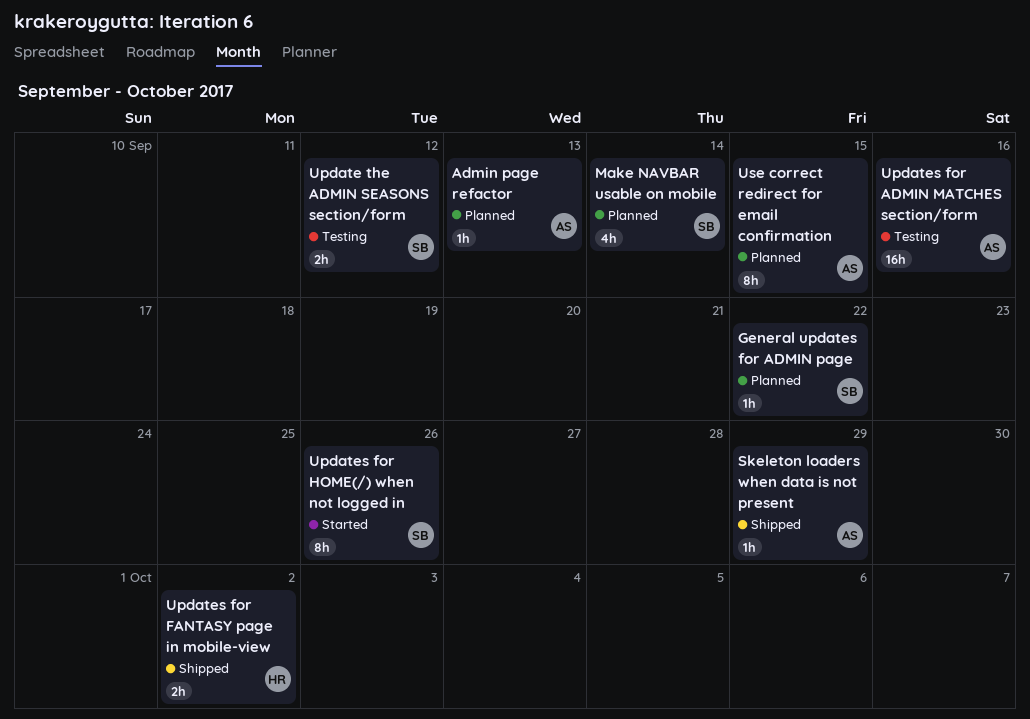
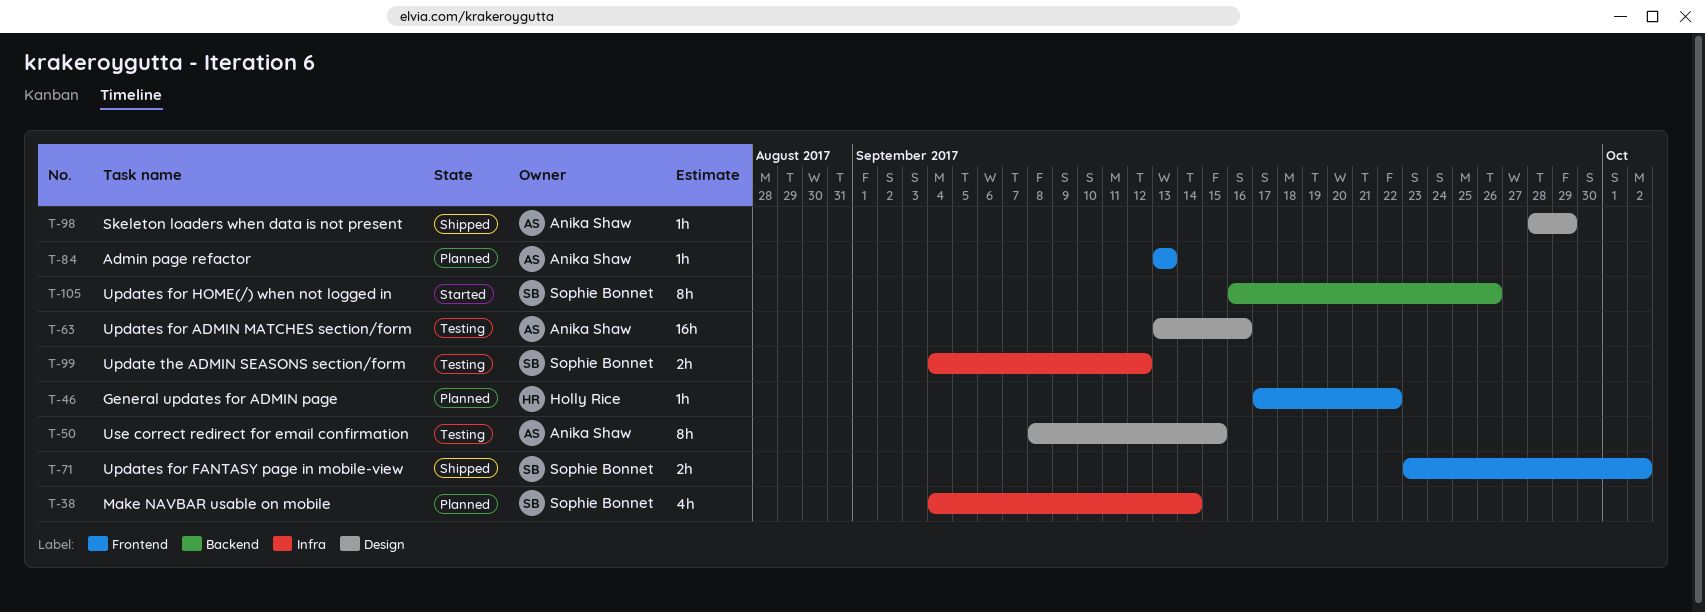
General updates for ADMIN page, owner: Sophie Bonnet -> Holly Rice
Updates for FANTASY page in mobile-view, owner: Holly Rice -> Sophie Bonnet
Use correct redirect for email confirmation, status: Planned -> Testing

